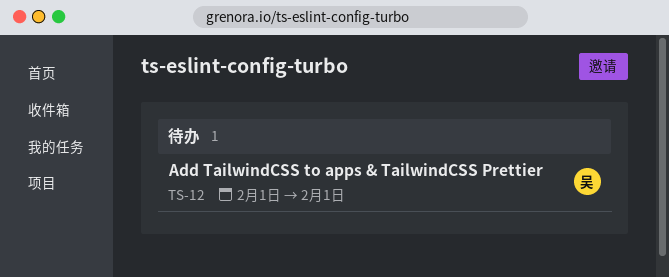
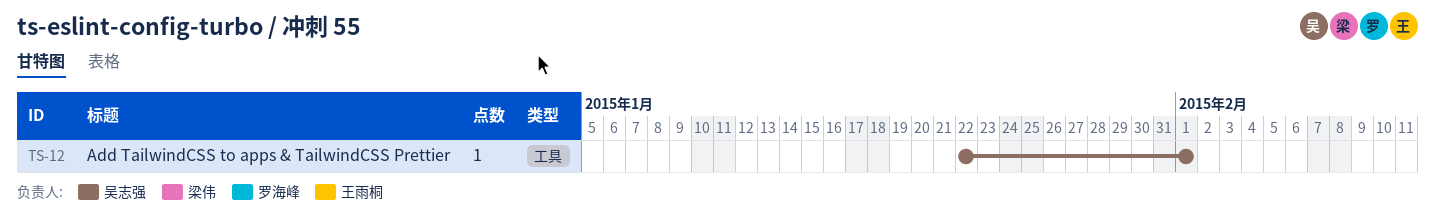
TS-12, start: Feb 1 -> Jan 22

